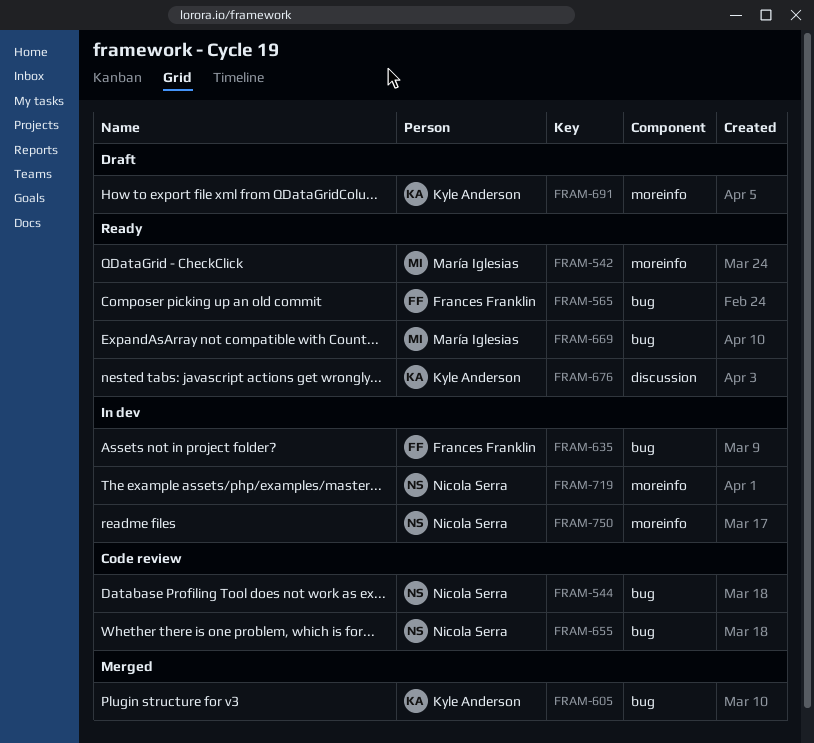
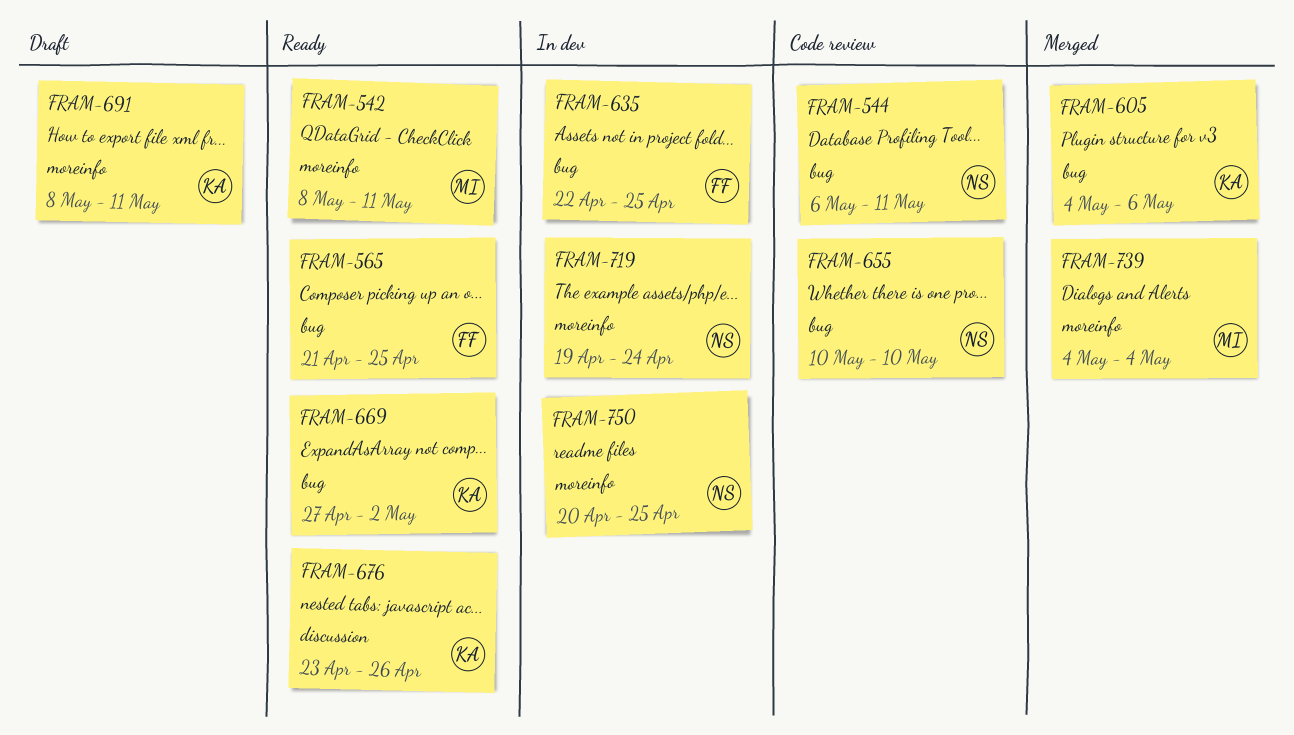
FRAM-669, owner: María Iglesias -> Kyle Anderson
FRAM-739: none -> present

